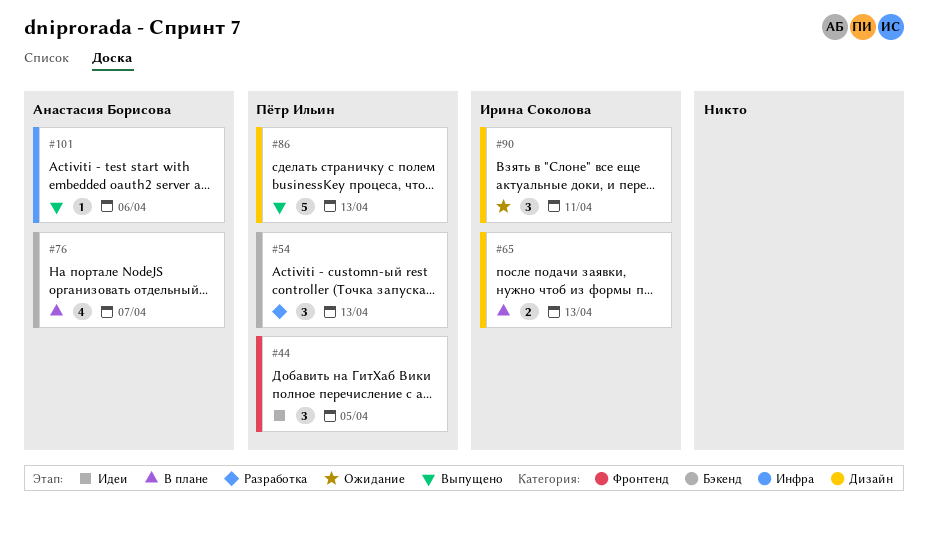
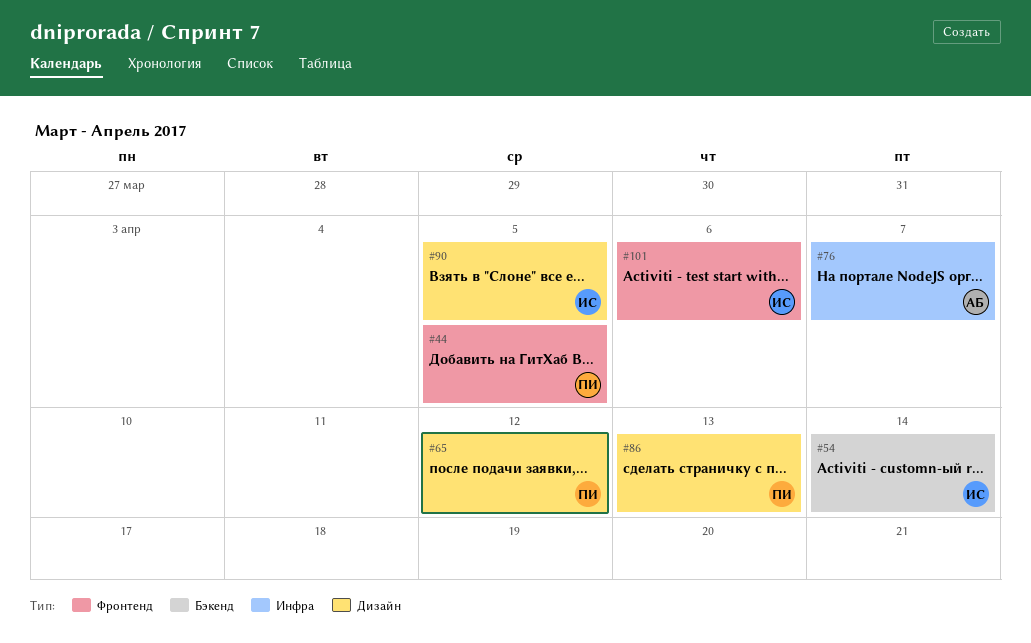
#54, owner: Пётр Ильин -> Ирина Соколова
#54, due: Apr 13 -> Apr 14
#65, owner: Ирина Соколова -> Пётр Ильин
#65, due: Apr 13 -> Apr 12
#76, label: Бэкенд -> Инфра
#90, due: Apr 11 -> Apr 5
#101, owner: Анастасия Борисова -> Ирина Соколова
#101, label: Инфра -> Фронтенд

